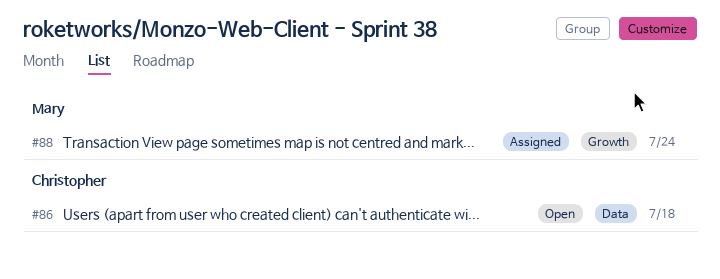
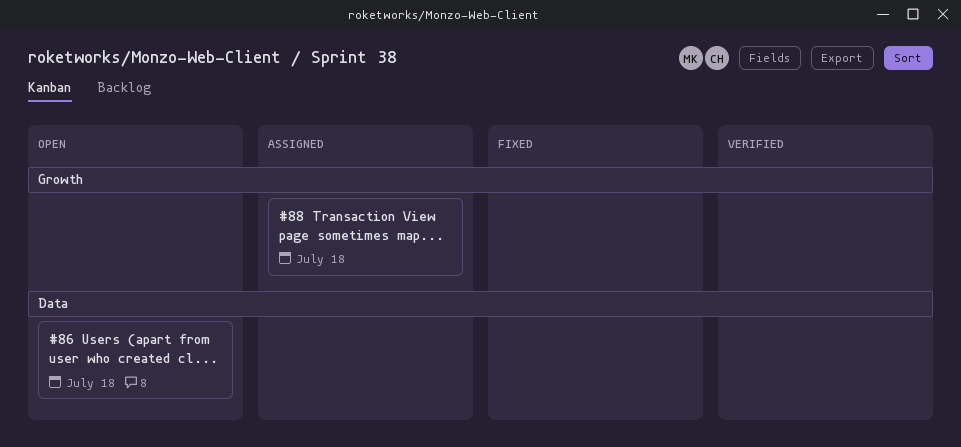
#88, due: Jul 24 -> Jul 18

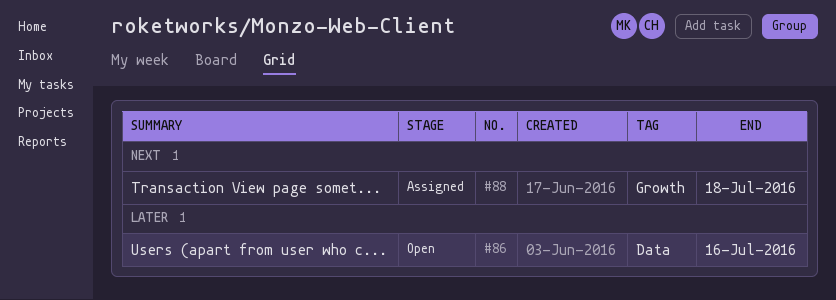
#86, due: Jul 18 -> Jul 16

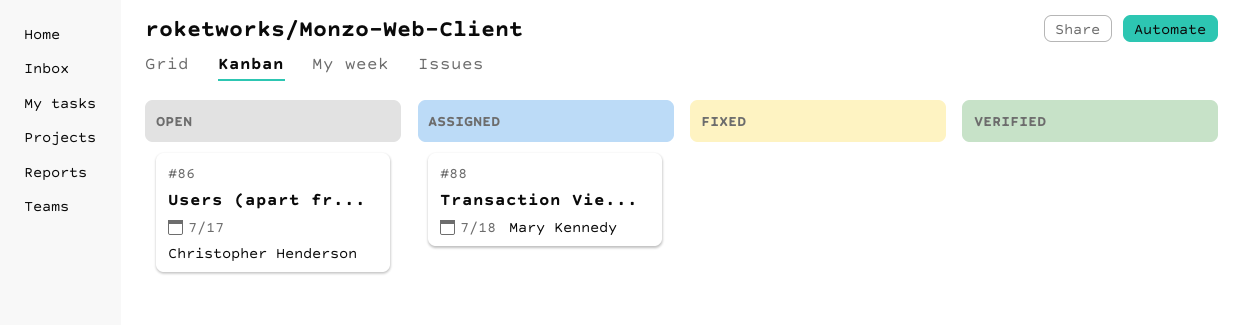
#86, due: Jul 16 -> Jul 17

